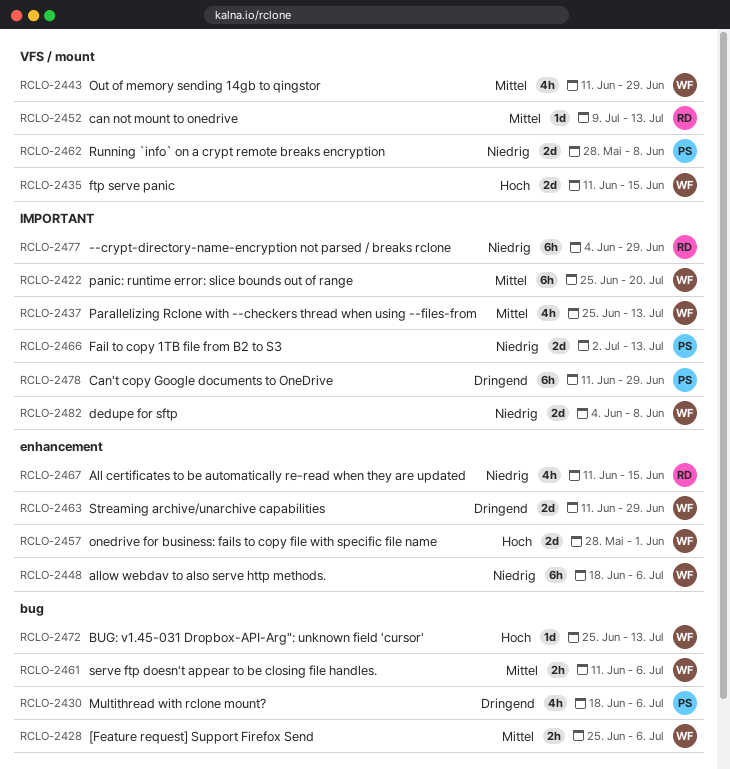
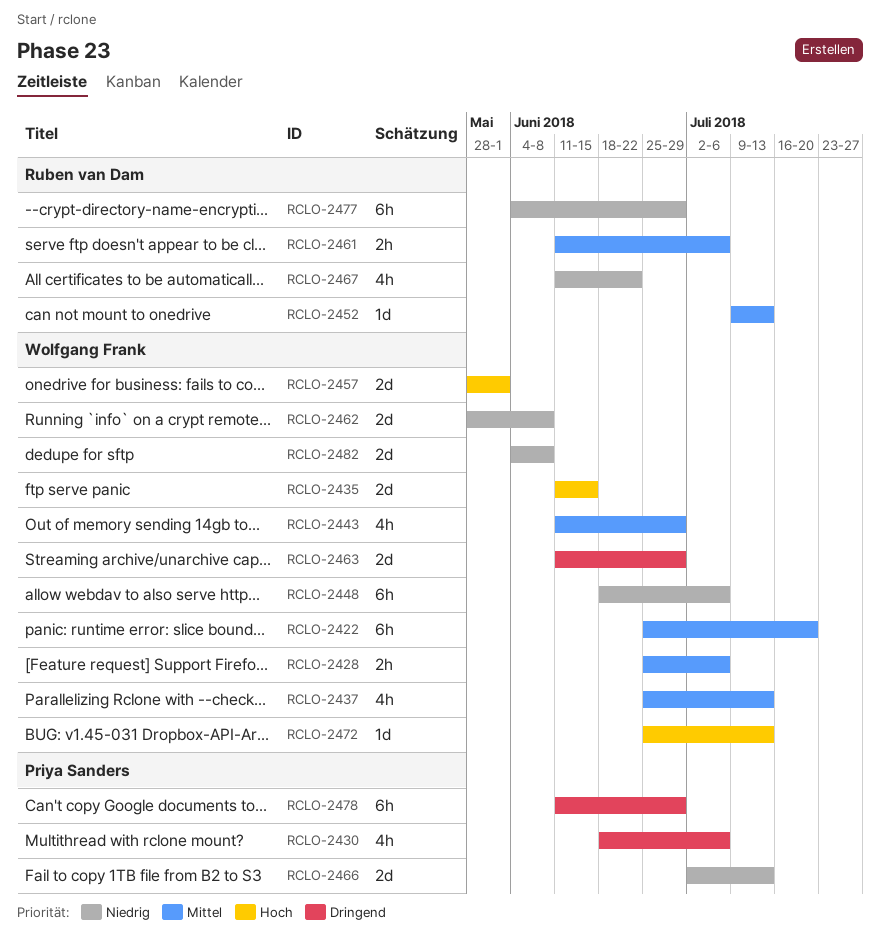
RCLO-2461, owner: Wolfgang Frank -> Ruben van Dam
RCLO-2462, owner: Priya Sanders -> Wolfgang Frank
RCLO-2467, due: Jun 15 -> Jun 22

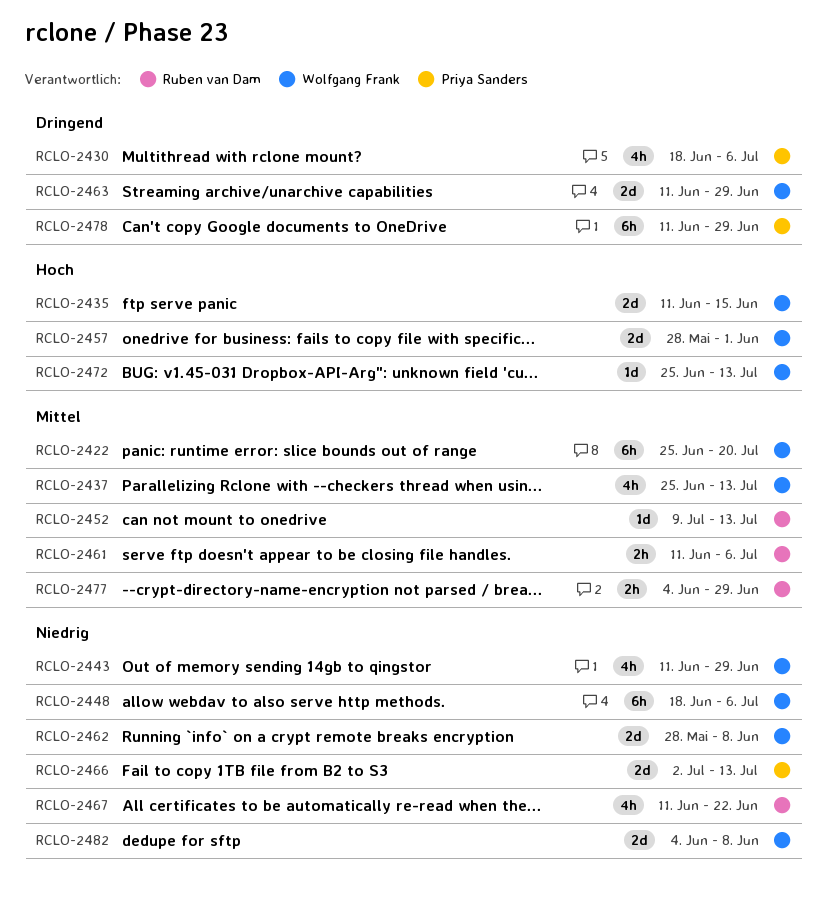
RCLO-2428: present -> none
RCLO-2443, priority: Mittel -> Niedrig
RCLO-2477, priority: Niedrig -> Mittel
RCLO-2477, estimate: 6h -> 2h

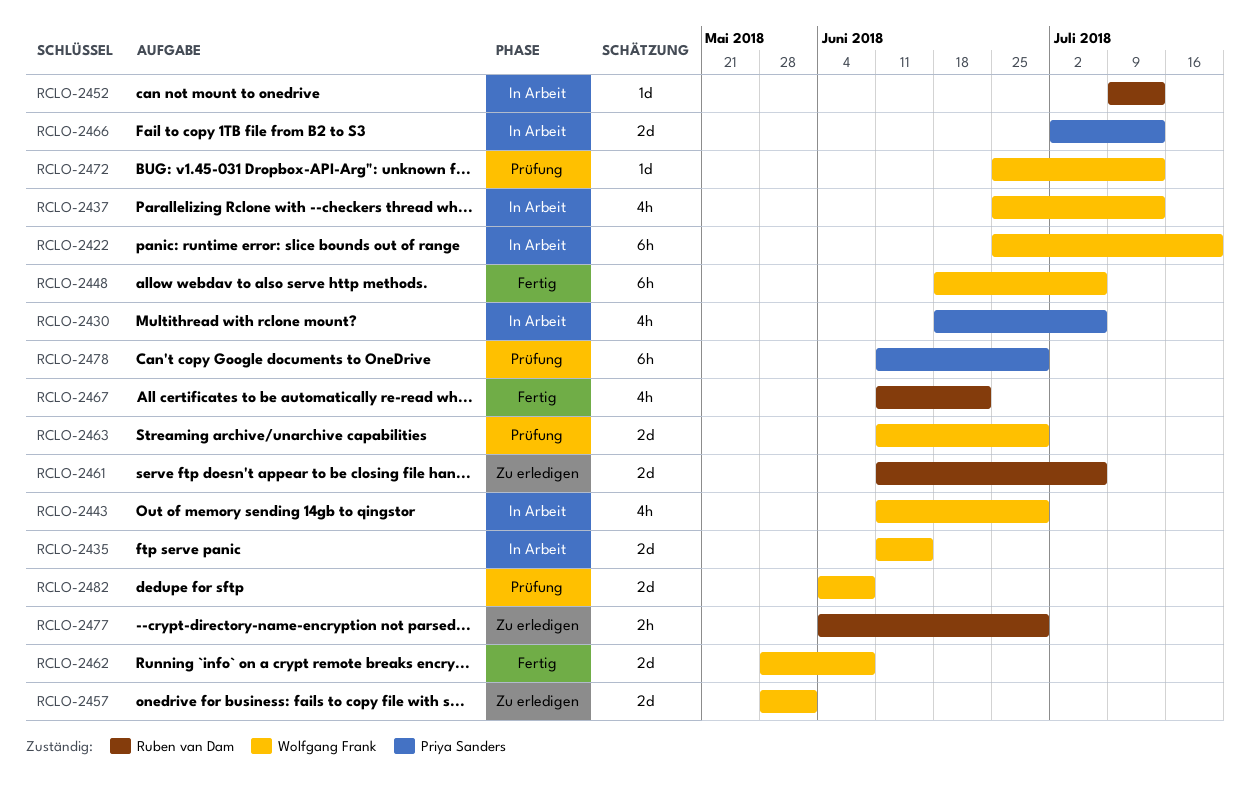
RCLO-2461, estimate: 2h -> 2d

